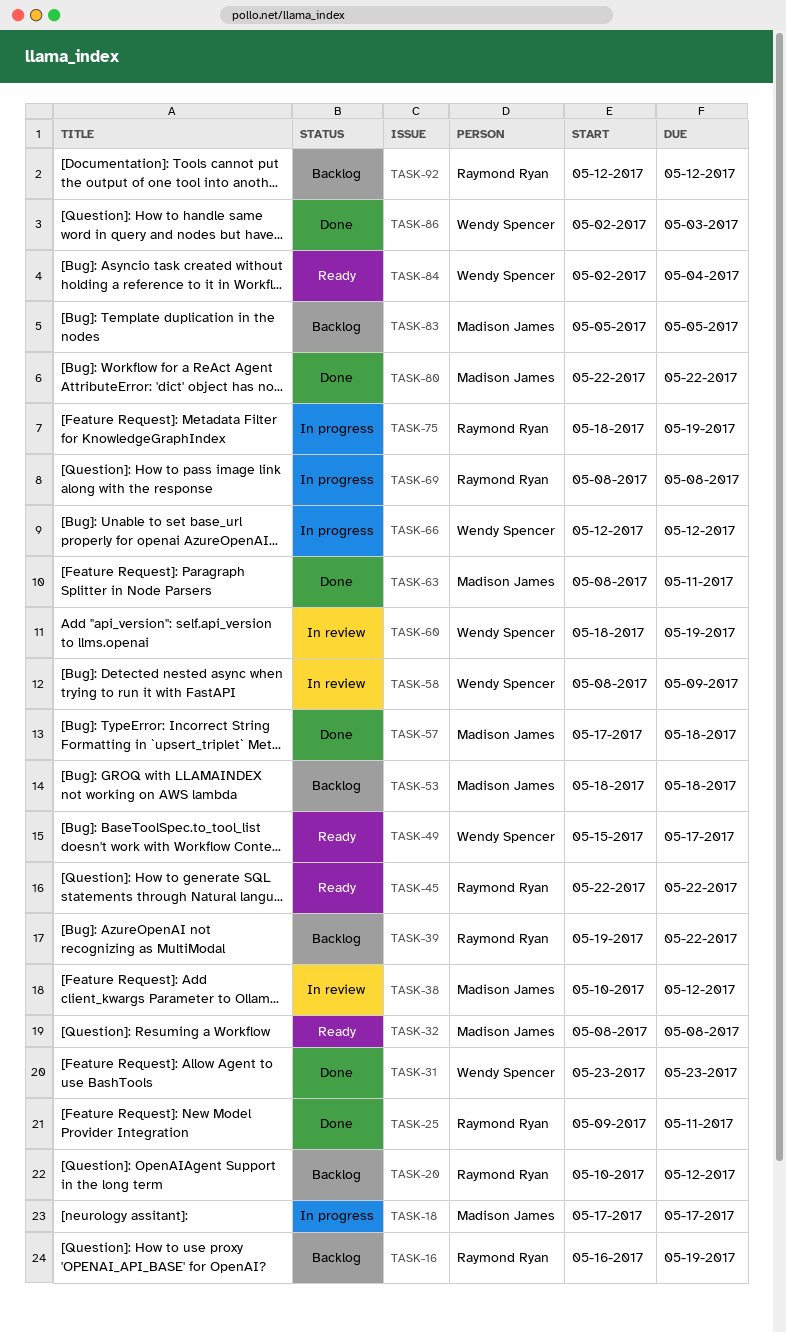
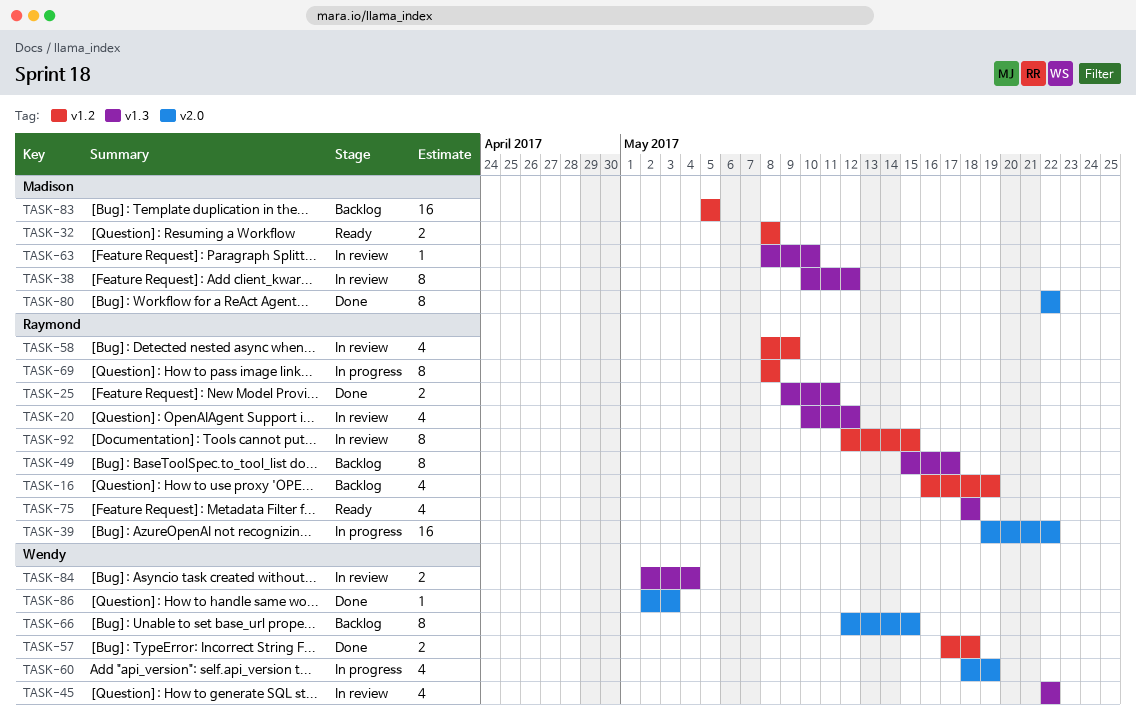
TASK-18: present -> none
TASK-20, status: Backlog -> In review
TASK-31: present -> none
TASK-39, status: Backlog -> In progress
TASK-45, status: Ready -> In review
TASK-45, owner: Raymond Ryan -> Wendy Spencer
TASK-49, status: Ready -> Backlog
TASK-49, owner: Wendy Spencer -> Raymond Ryan
TASK-53: present -> none
TASK-57, owner: Madison James -> Wendy Spencer
TASK-58, owner: Wendy Spencer -> Raymond Ryan
TASK-60, status: In review -> In progress
TASK-63, status: Done -> In review
TASK-63, due: May 11 -> May 10
TASK-66, status: In progress -> Backlog
TASK-66, due: May 12 -> May 15
TASK-75, status: In progress -> Ready
TASK-75, due: May 19 -> May 18
TASK-84, status: Ready -> In review
TASK-92, status: Backlog -> In review
TASK-92, due: May 12 -> May 15

